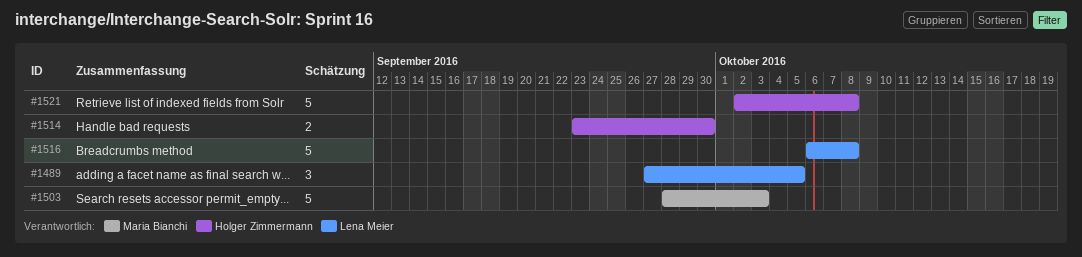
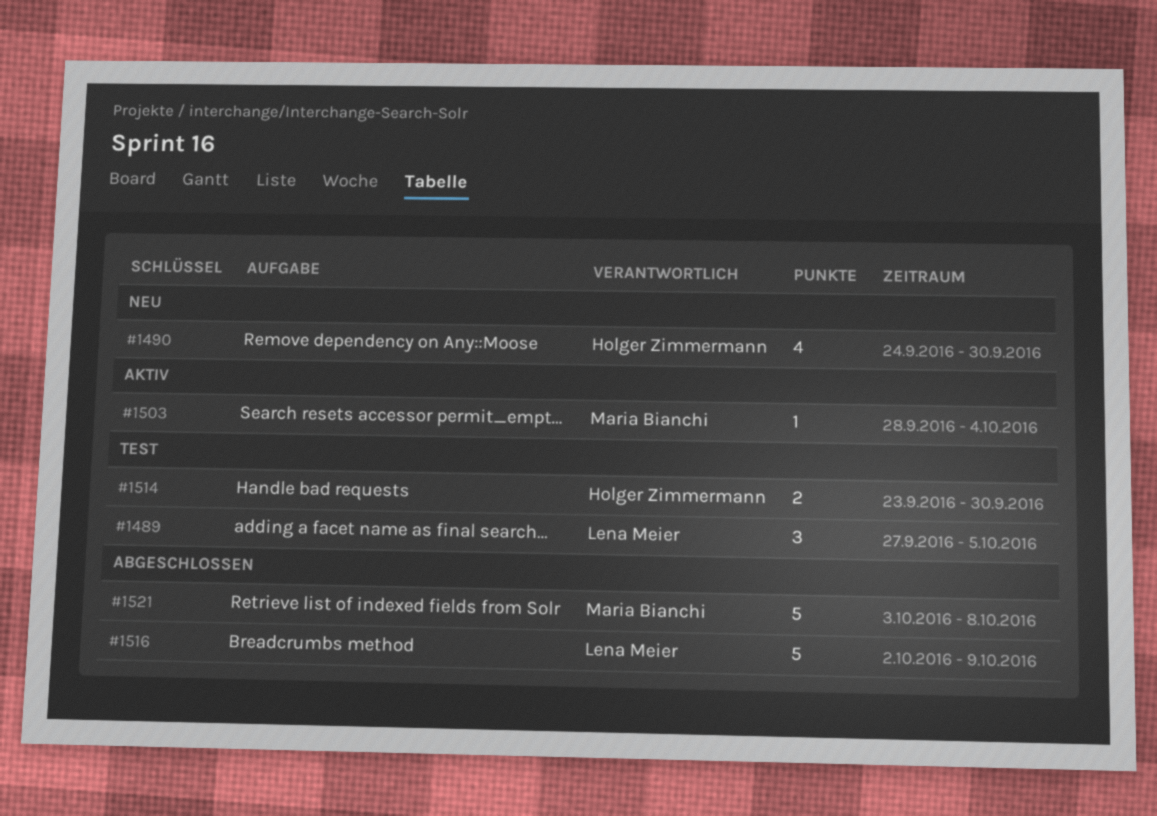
#1490: none -> present
#1503, estimate: 5 -> 1
#1503, due: Oct 3 -> Oct 4
#1516, start: Oct 6 -> Oct 2
#1516, due: Oct 8 -> Oct 9
#1521, owner: Holger Zimmermann -> Maria Bianchi
#1521, start: Oct 2 -> Oct 3

